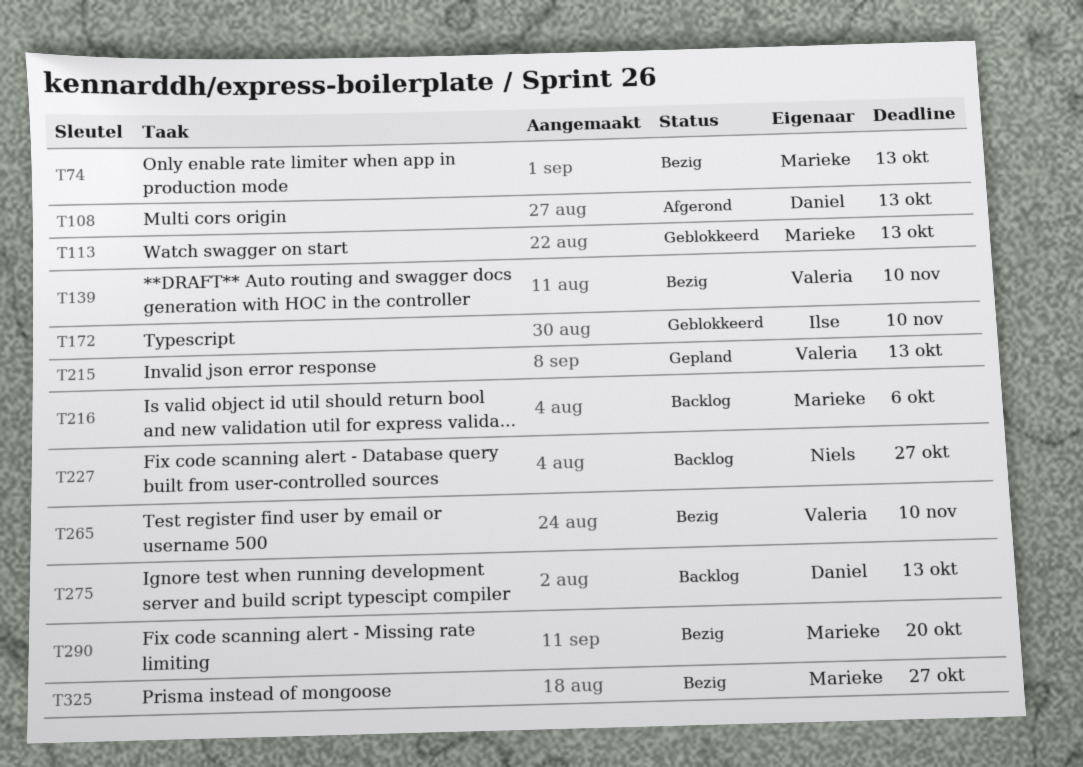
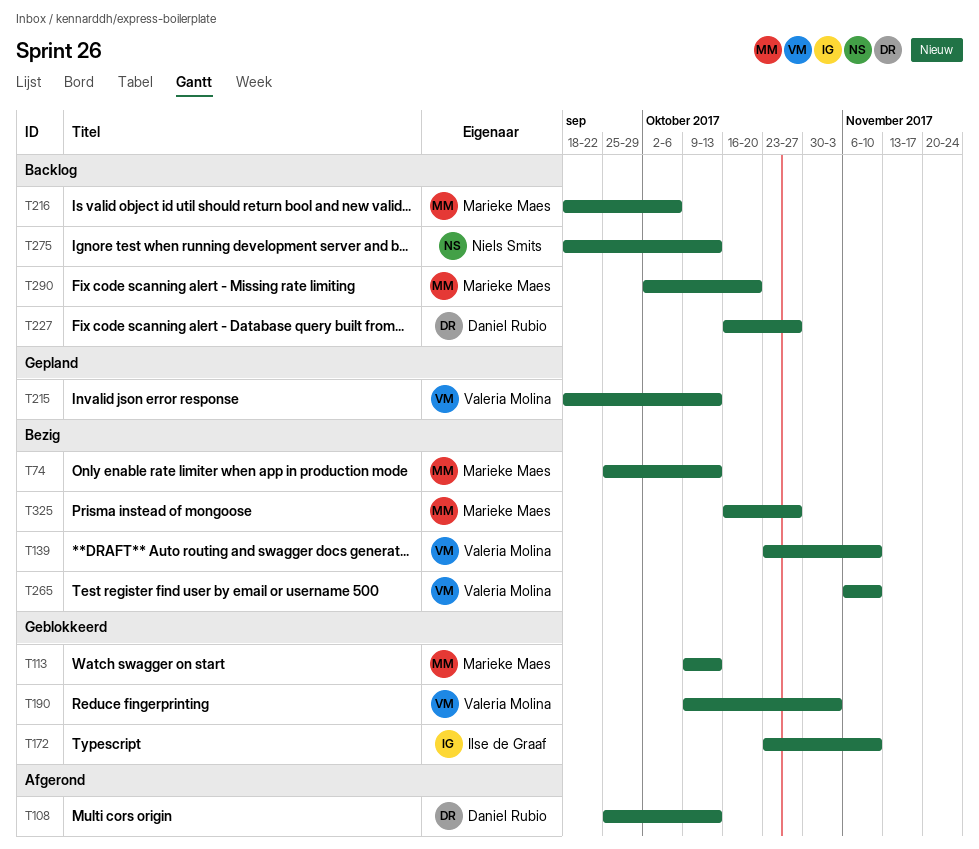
T190: none -> present
T227, owner: Niels Smits -> Daniel Rubio
T275, owner: Daniel Rubio -> Niels Smits
T290, status: Bezig -> Backlog

